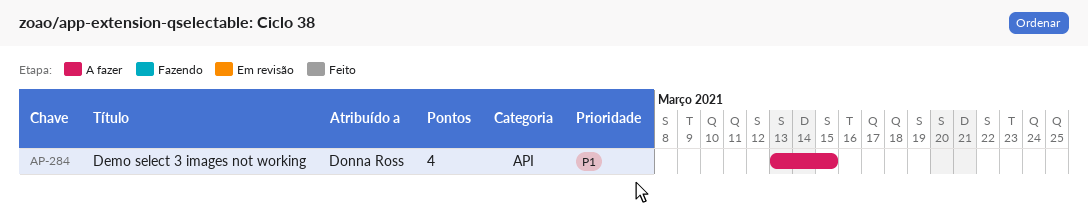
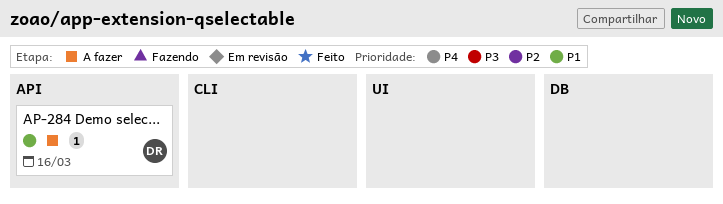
AP-284, estimate: 4 -> 1
AP-284, due: Mar 15 -> Mar 16

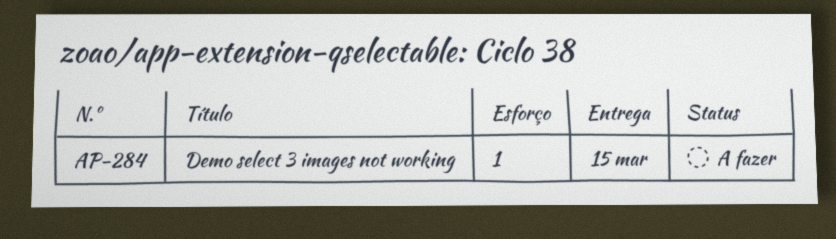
AP-284, due: Mar 16 -> Mar 15

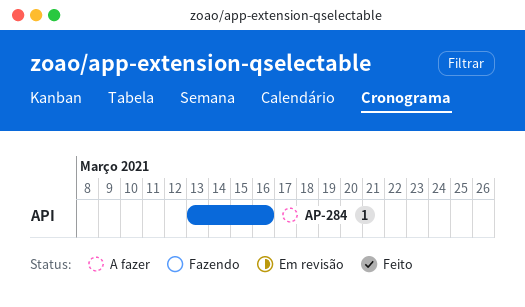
AP-284, due: Mar 15 -> Mar 16

